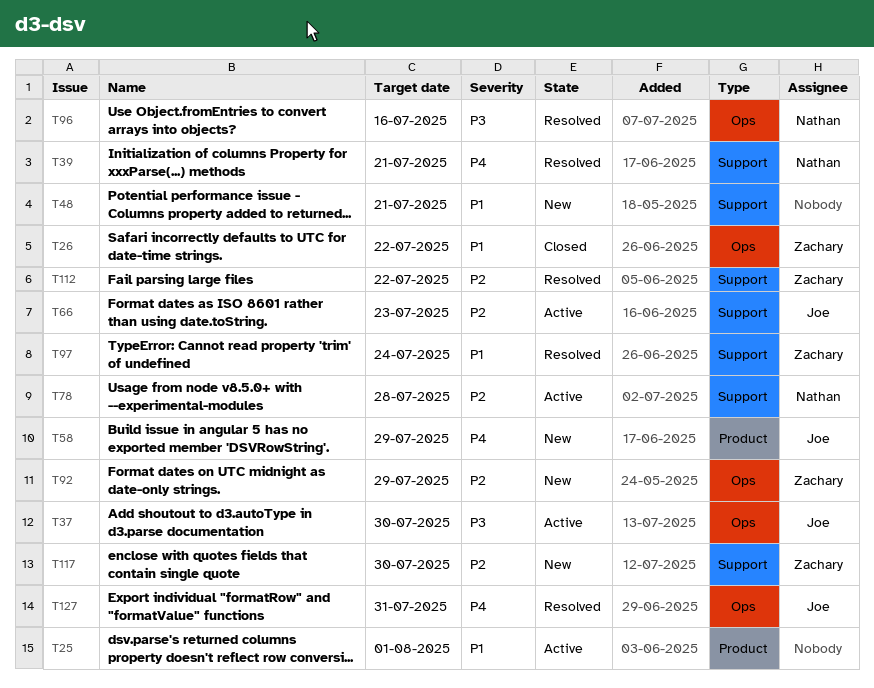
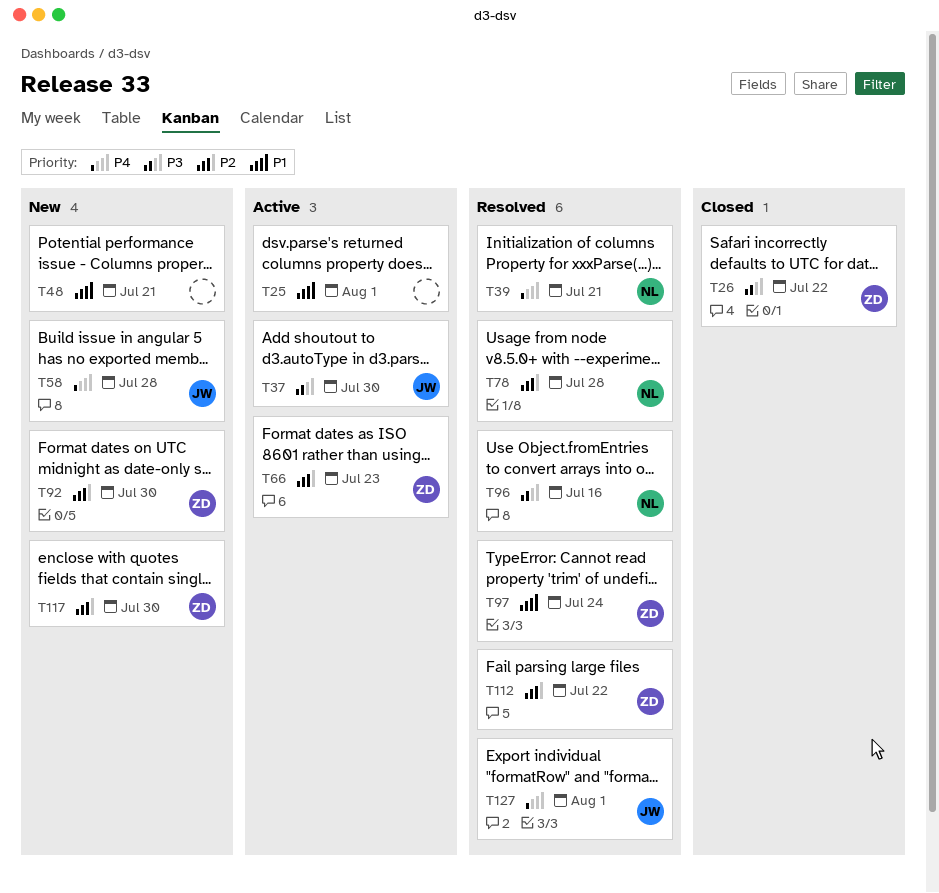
T26, priority: P1 -> P3
T58, due: Jul 29 -> Jul 28
T66, owner: Joe -> Zachary
T78, status: Active -> Resolved
T92, due: Jul 29 -> Jul 30
T127, due: Jul 31 -> Aug 1

